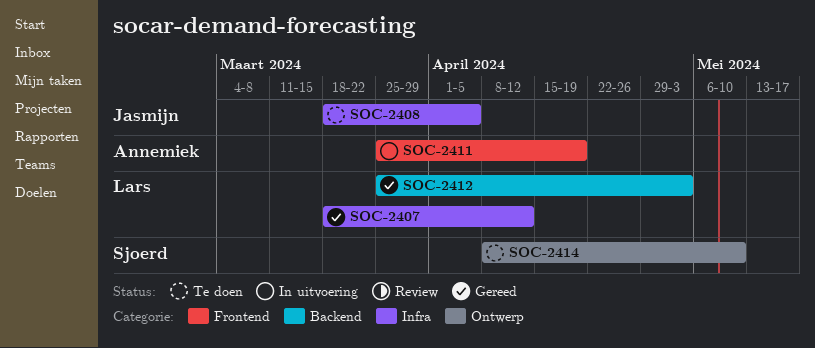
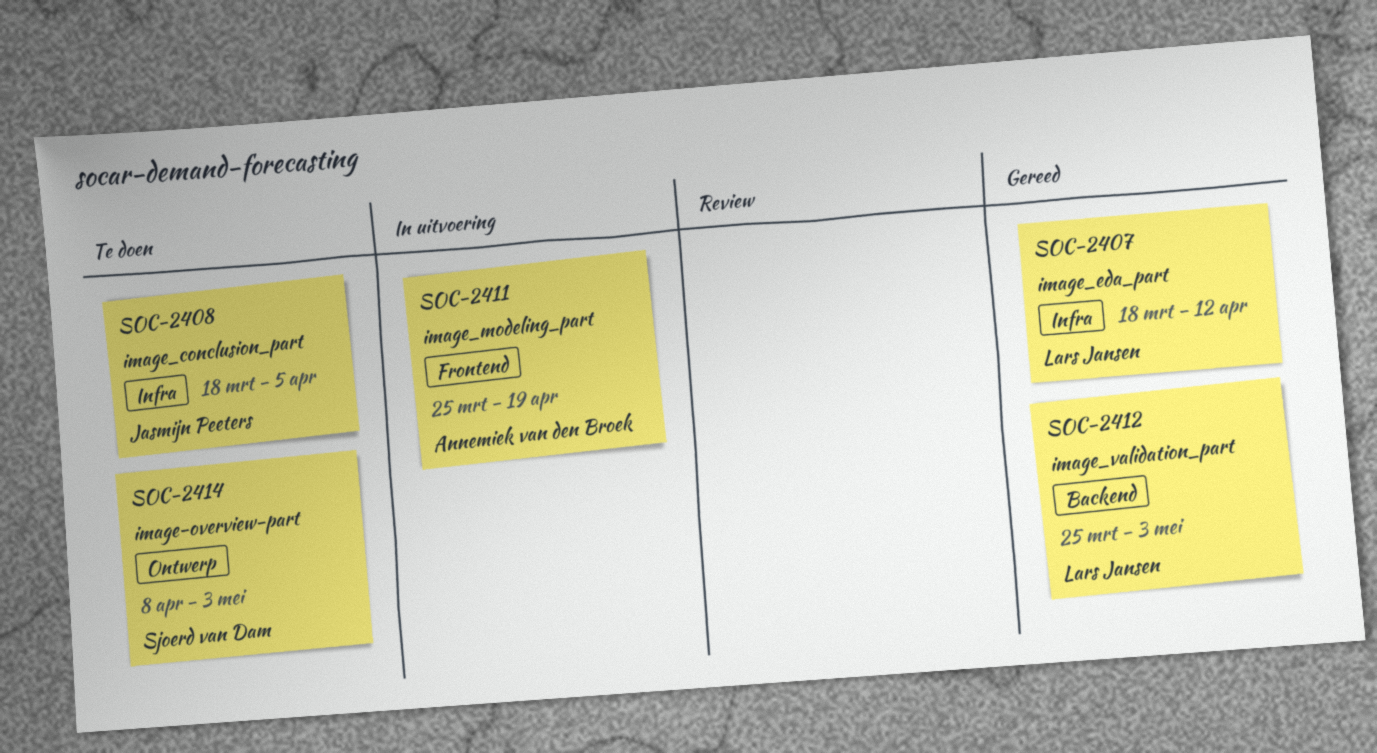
SOC-2414, due: May 10 -> May 3

